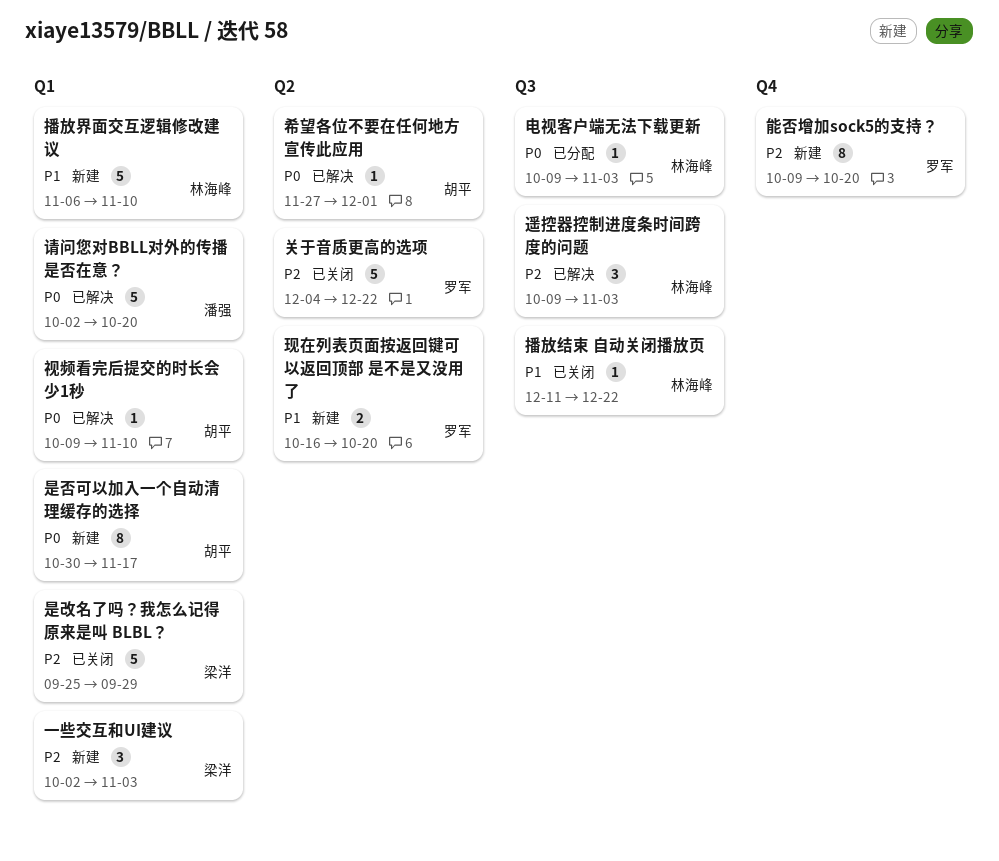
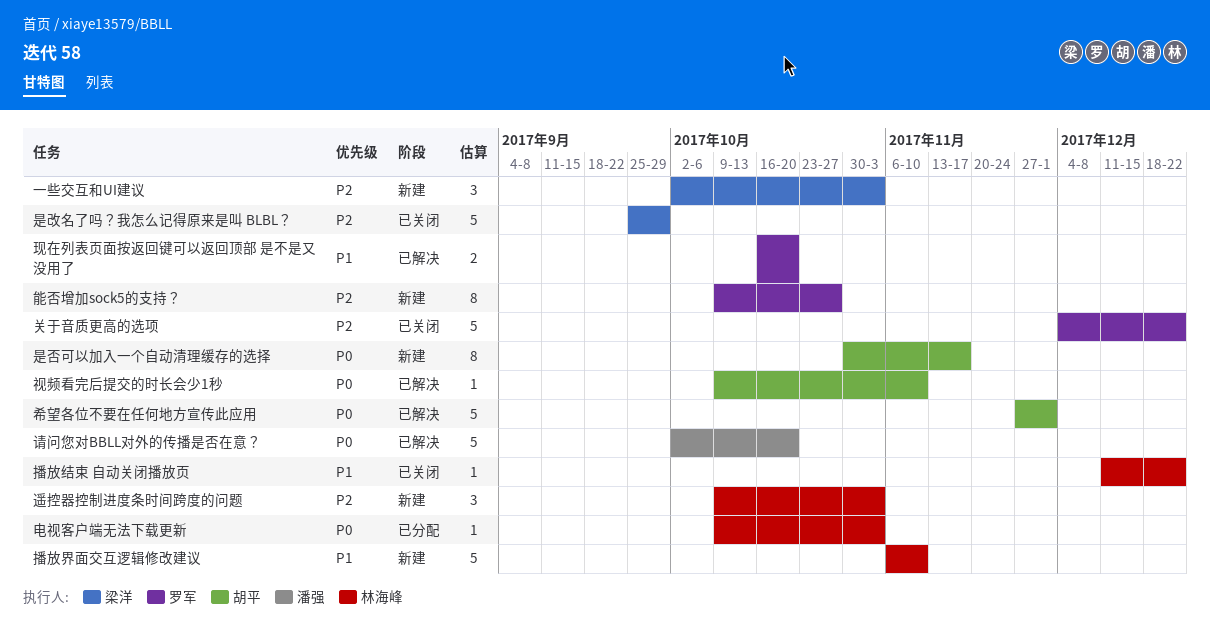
希望各位不要在任何地方宣传此应用, estimate: 1 -> 5
现在列表页面按返回键可以返回顶部 是不是又没用了, status: 新建 -> 已解决
能否增加sock5的支持？, due: Oct 20 -> Oct 27
遥控器控制进度条时间跨度的问题, status: 已解决 -> 新建

